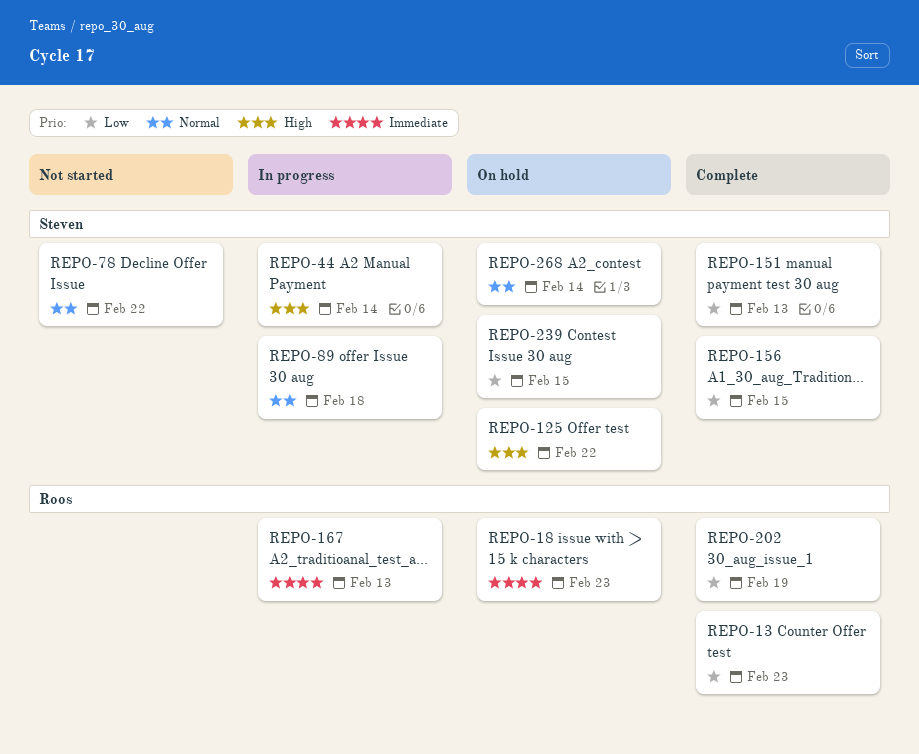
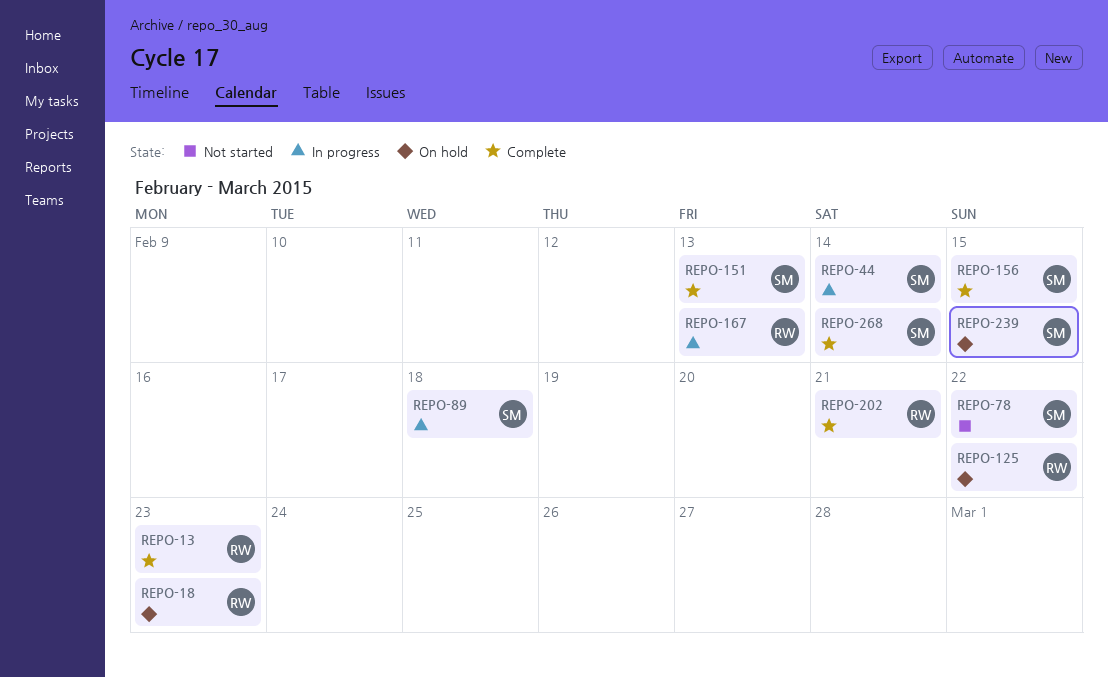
REPO-125, owner: Steven -> Roos
REPO-202, due: Feb 19 -> Feb 21
REPO-268, status: On hold -> Complete

